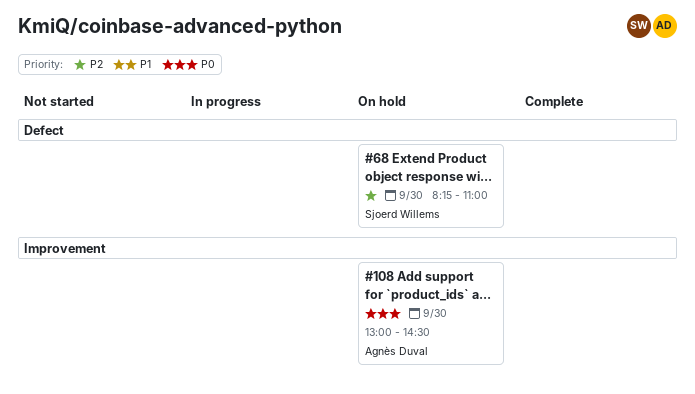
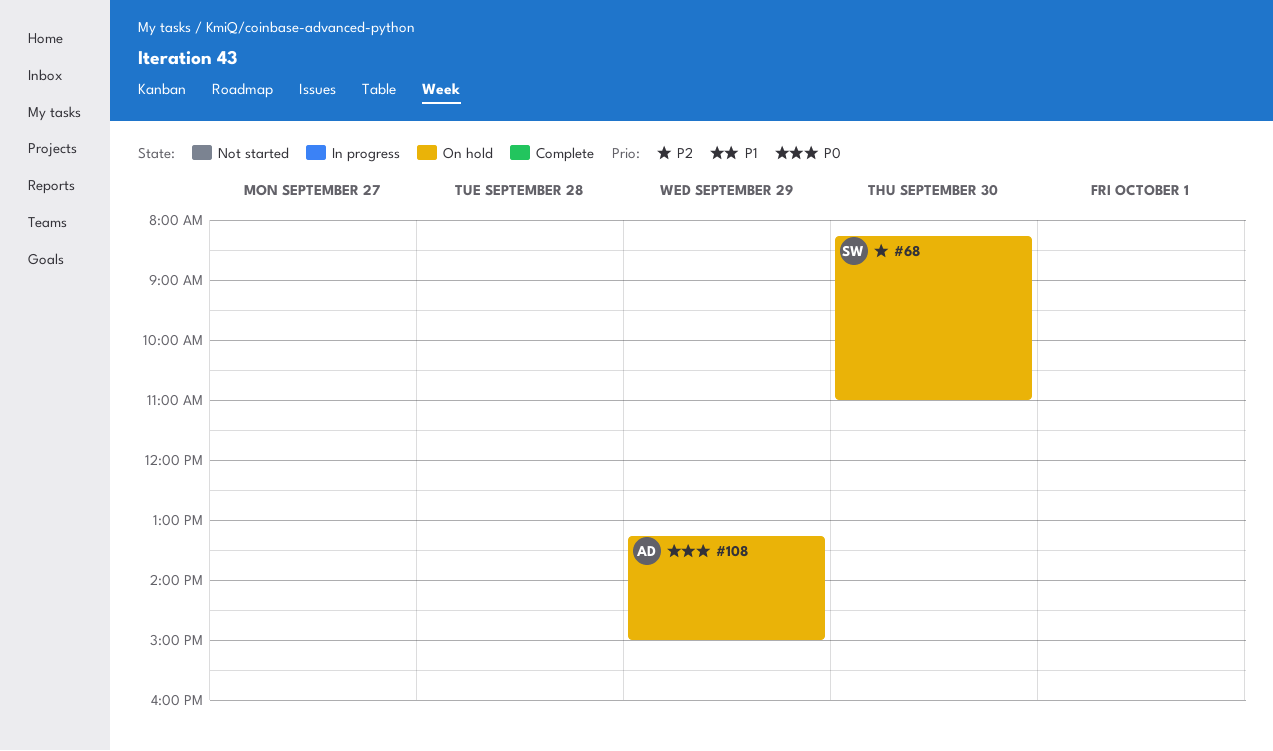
#108, day: Sep 30 -> Sep 29
#108, begins: 13:00 -> 13:15
#108, ends: 14:30 -> 15:00

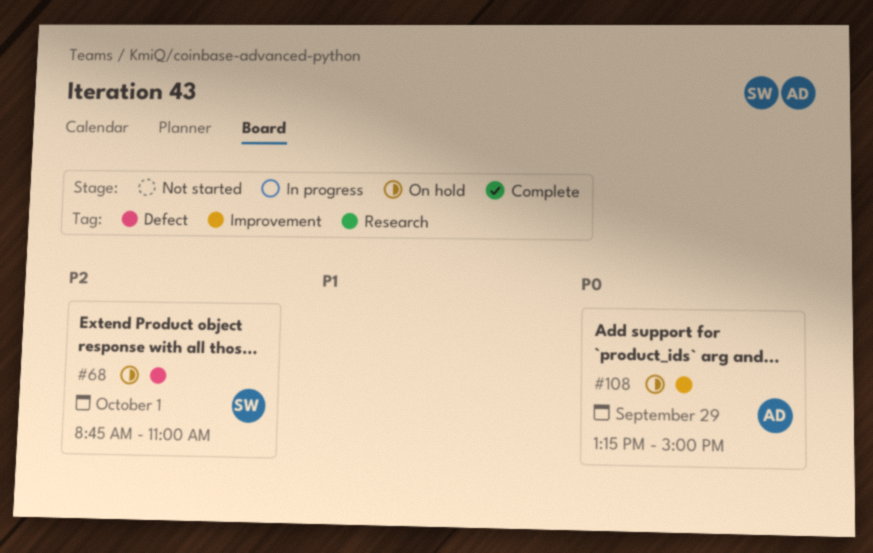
#68, day: Sep 30 -> Oct 1
#68, begins: 08:15 -> 08:45

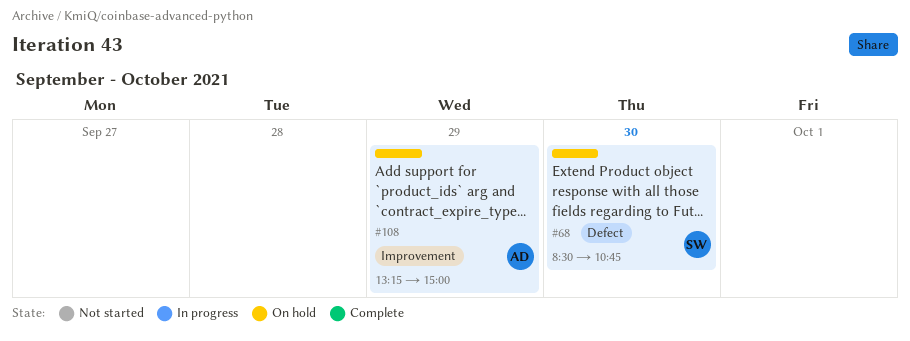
#68, day: Oct 1 -> Sep 30
#68, begins: 08:45 -> 08:30
#68, ends: 11:00 -> 10:45

